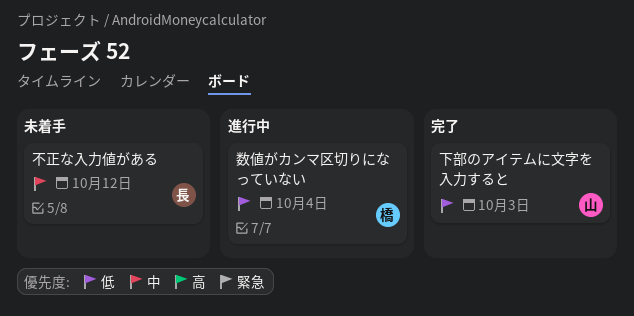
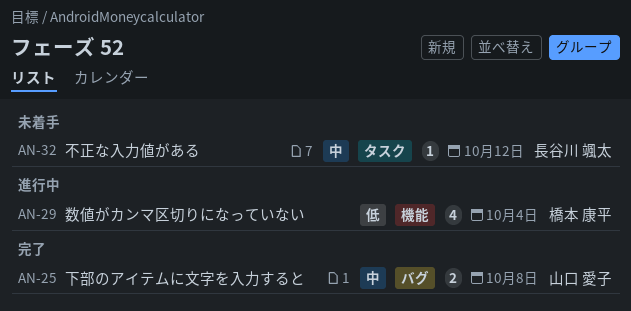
下部のアイテムに文字を入力すると, priority: 低 -> 中
下部のアイテムに文字を入力すると, due: Oct 3 -> Oct 8

